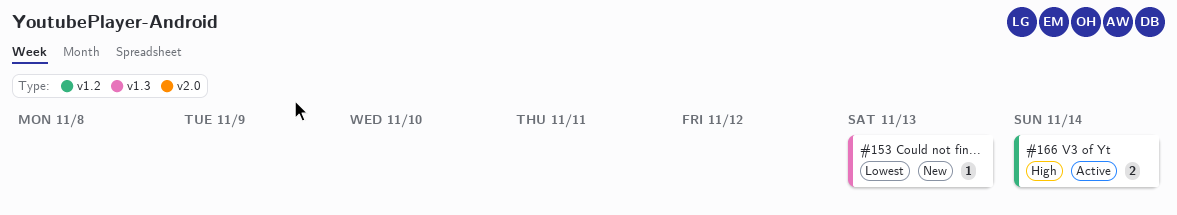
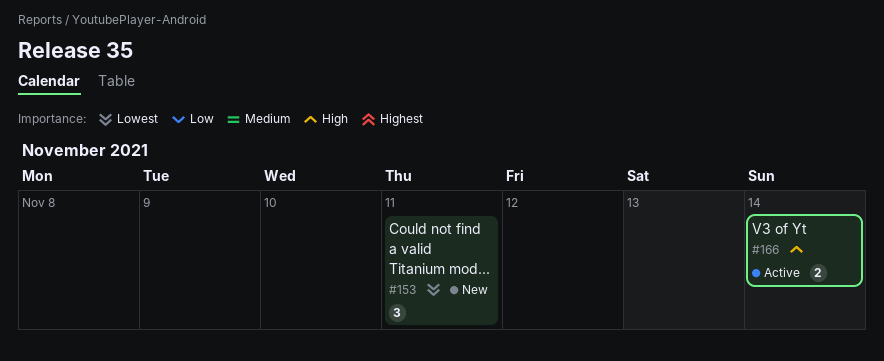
#153, estimate: 1 -> 3
#153, due: Nov 13 -> Nov 11

